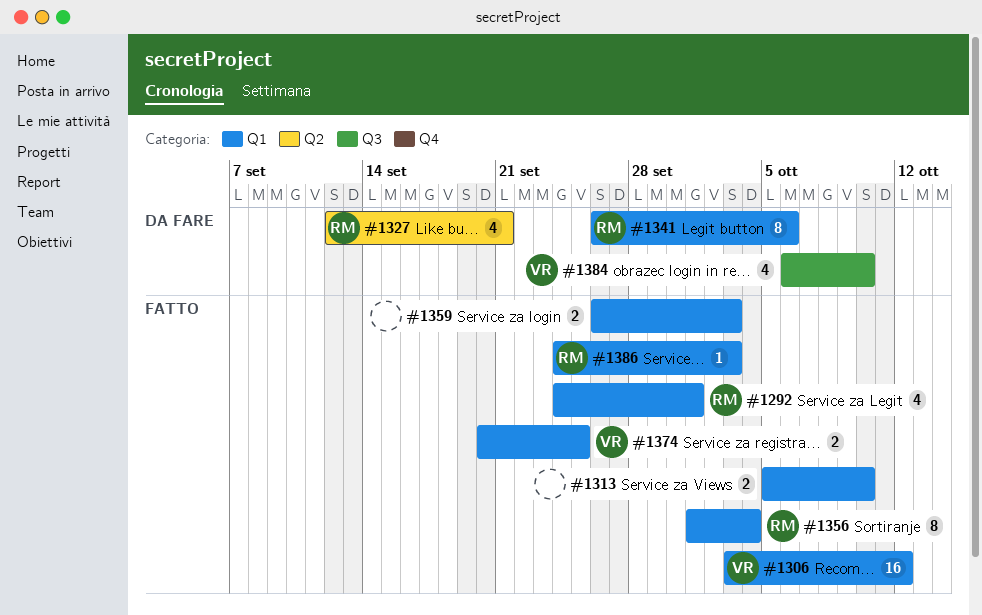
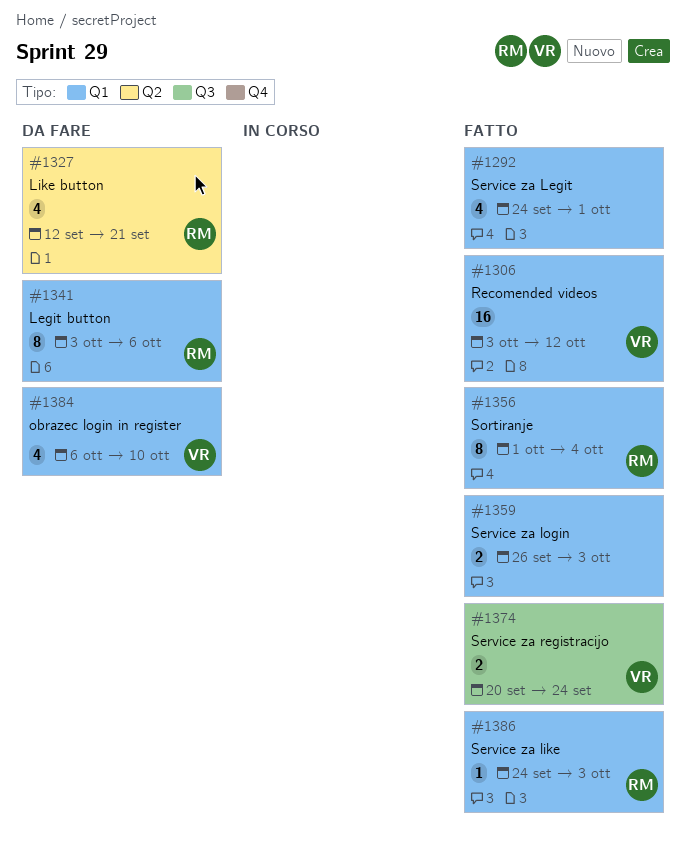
#1292, owner: RM -> none
#1313: present -> none
#1341, start: Sep 26 -> Oct 3
#1374, label: Q1 -> Q3
#1374, due: Sep 25 -> Sep 24
#1384, label: Q3 -> Q1

